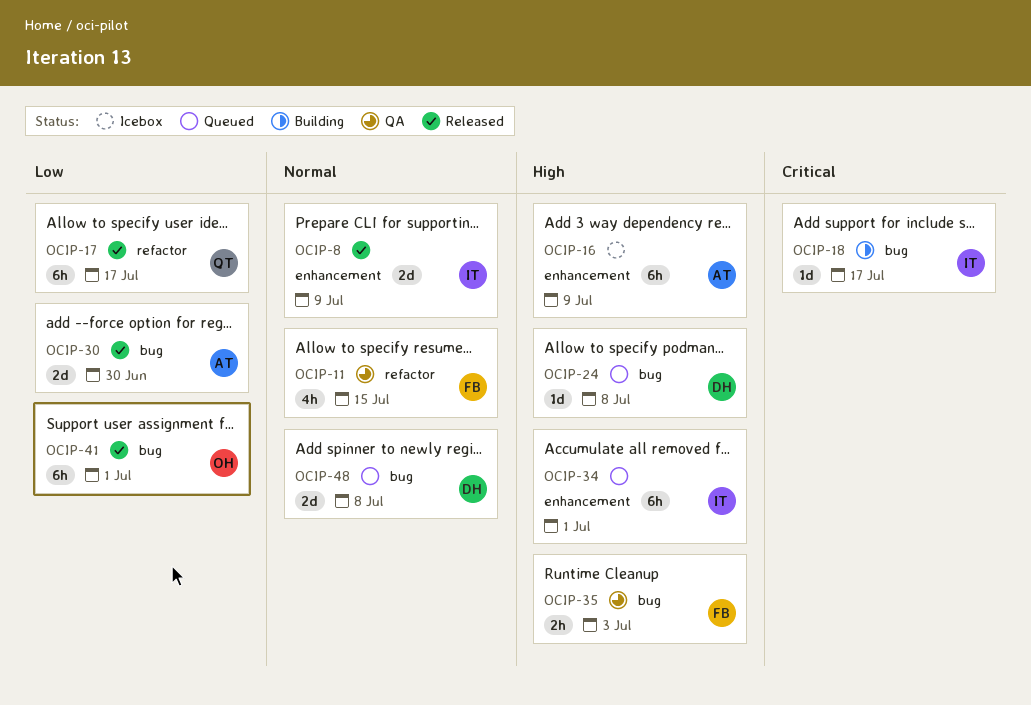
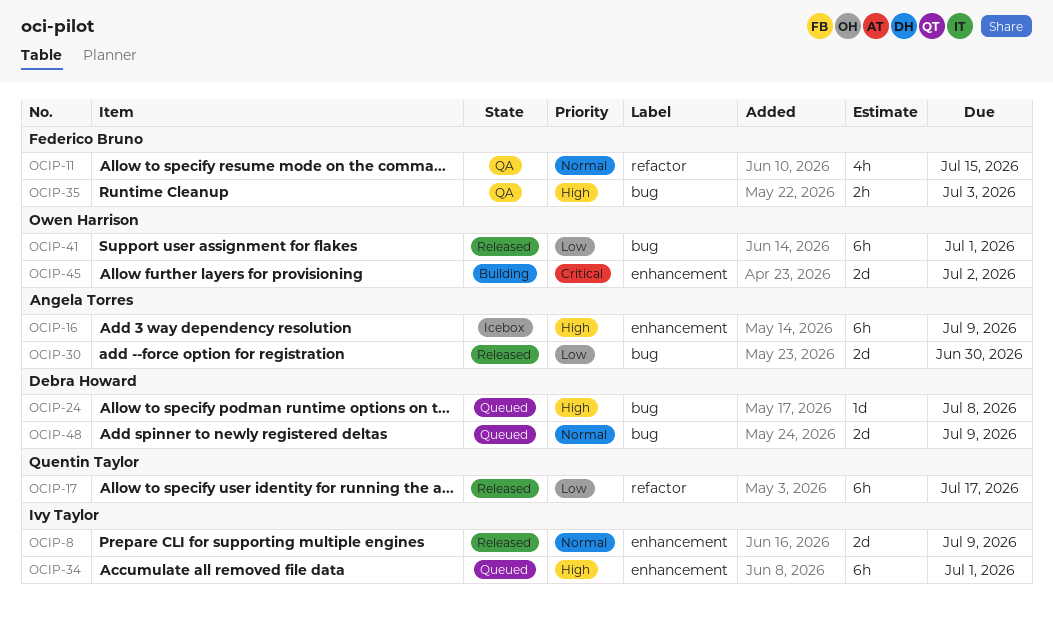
OCIP-18: present -> none
OCIP-45: none -> present
OCIP-48, due: Jul 8 -> Jul 9

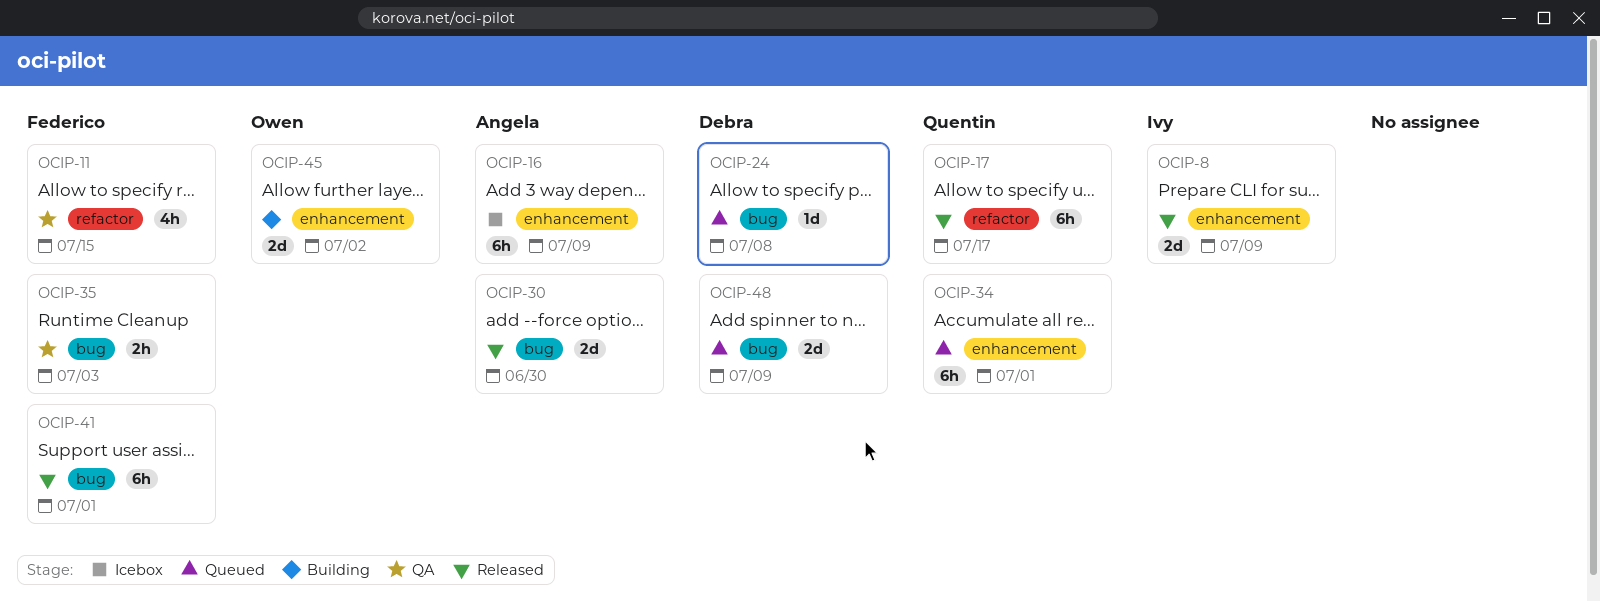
OCIP-34, owner: Ivy Taylor -> Quentin Taylor
OCIP-41, owner: Owen Harrison -> Federico Bruno

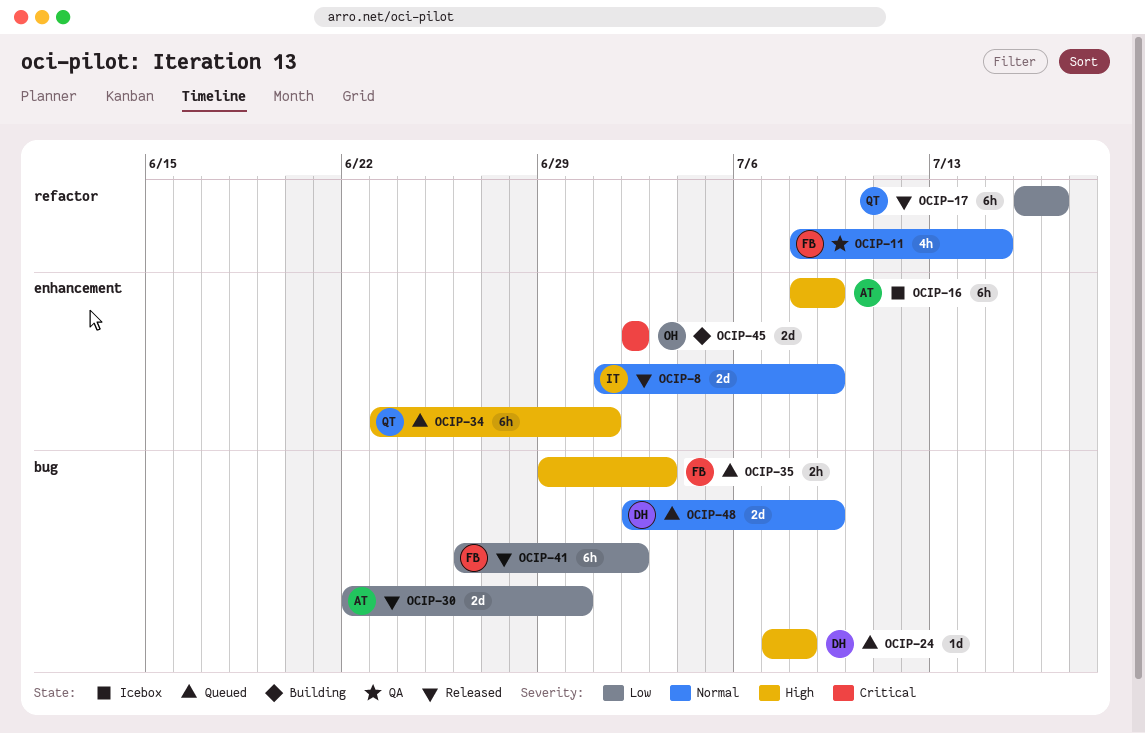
OCIP-35, status: QA -> Queued
OCIP-41, due: Jul 1 -> Jul 2

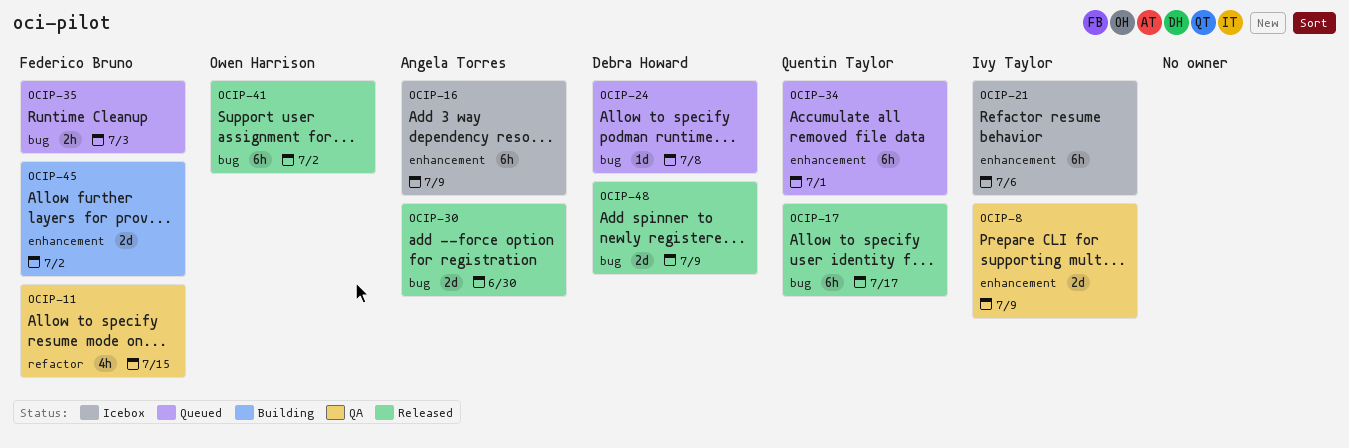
OCIP-8, status: Released -> QA
OCIP-17, label: refactor -> bug
OCIP-21: none -> present
OCIP-41, owner: Federico Bruno -> Owen Harrison
OCIP-45, owner: Owen Harrison -> Federico Bruno
OCIP-48, status: Queued -> Released

